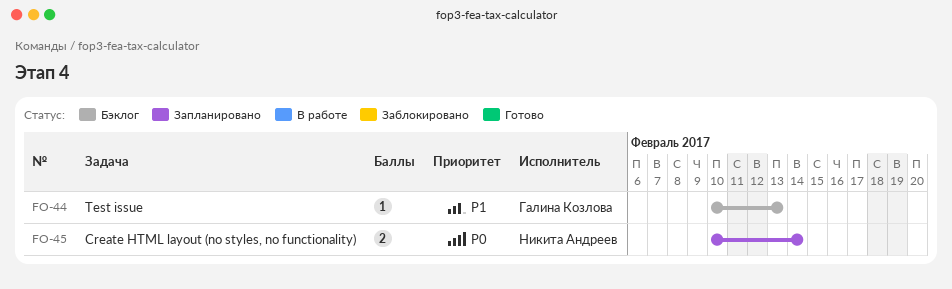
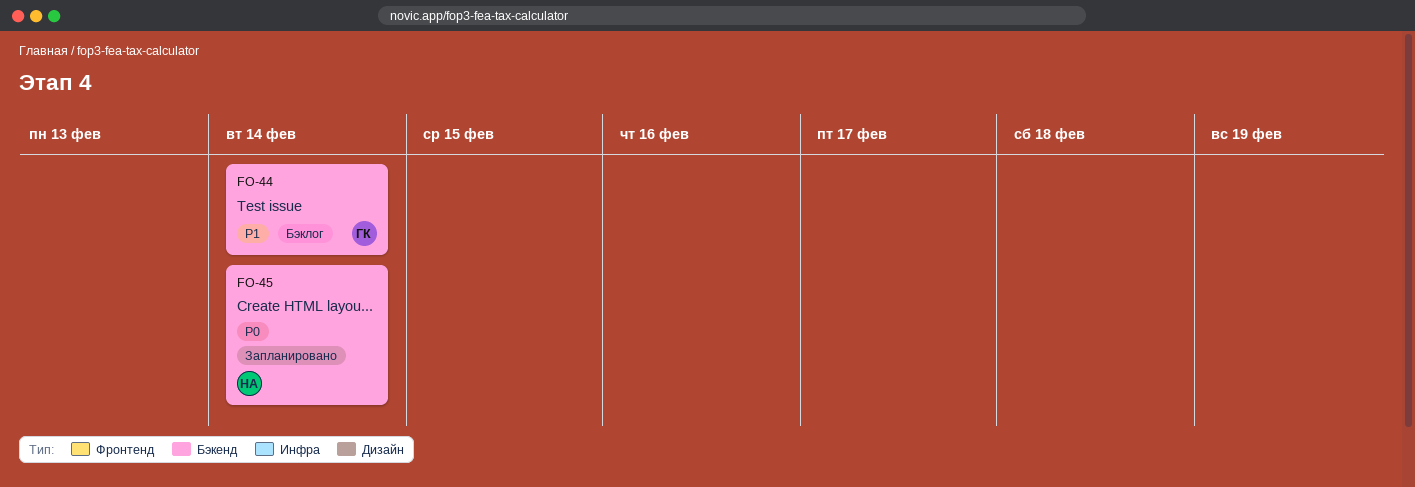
FO-44, due: Feb 13 -> Feb 14

